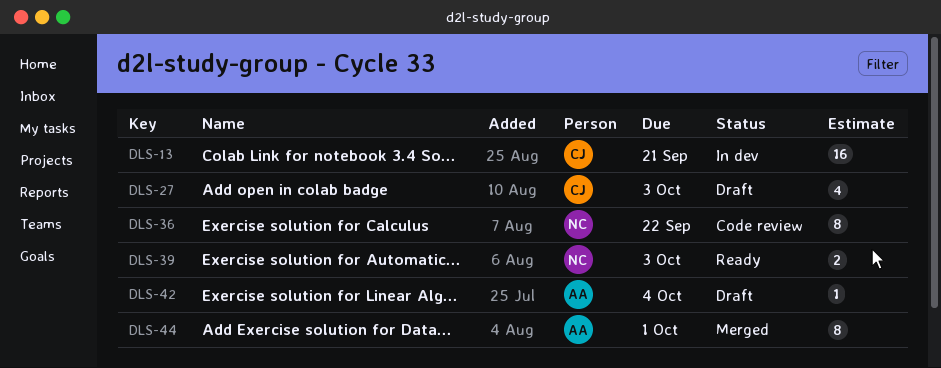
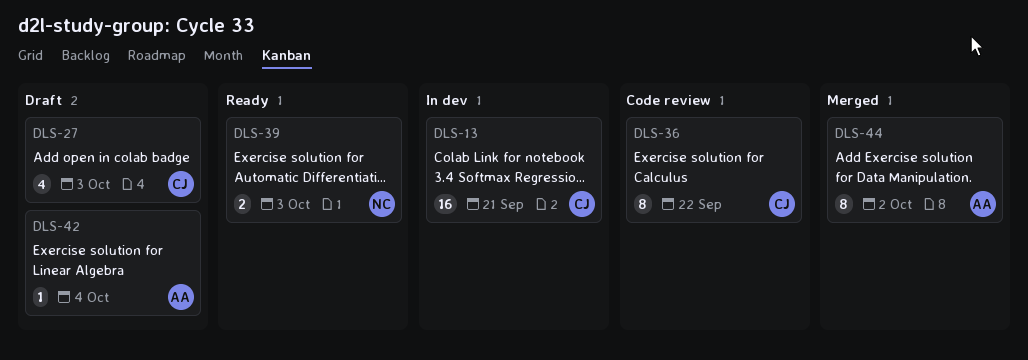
DLS-36, owner: NC -> CJ
DLS-44, due: Oct 1 -> Oct 2

